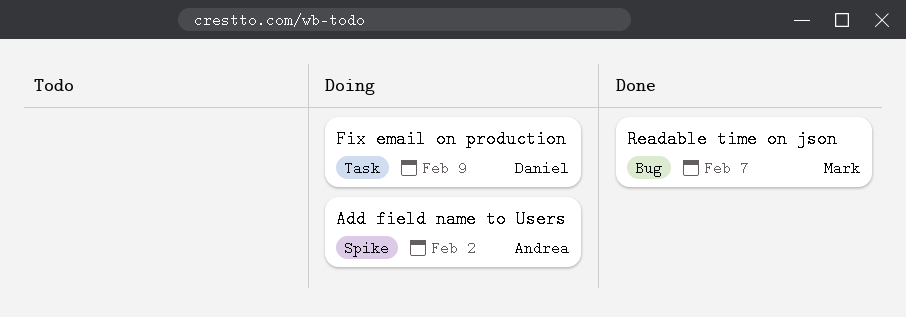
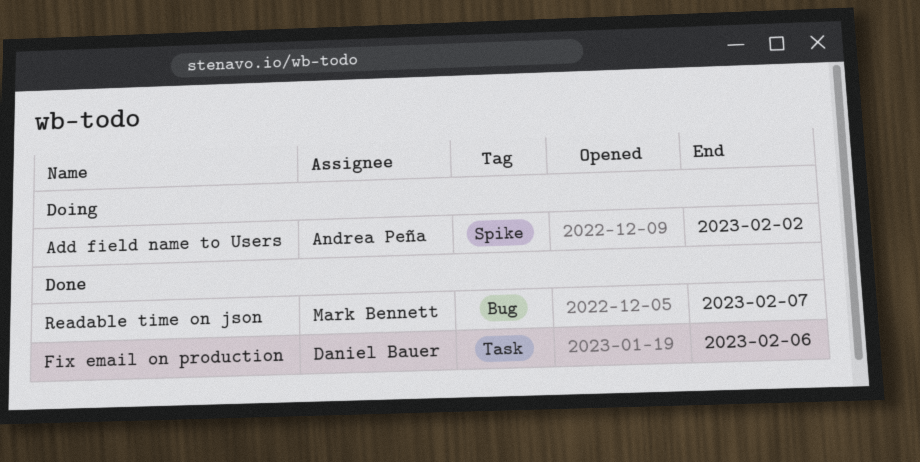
Fix email on production, status: Doing -> Done
Fix email on production, due: Feb 9 -> Feb 6

